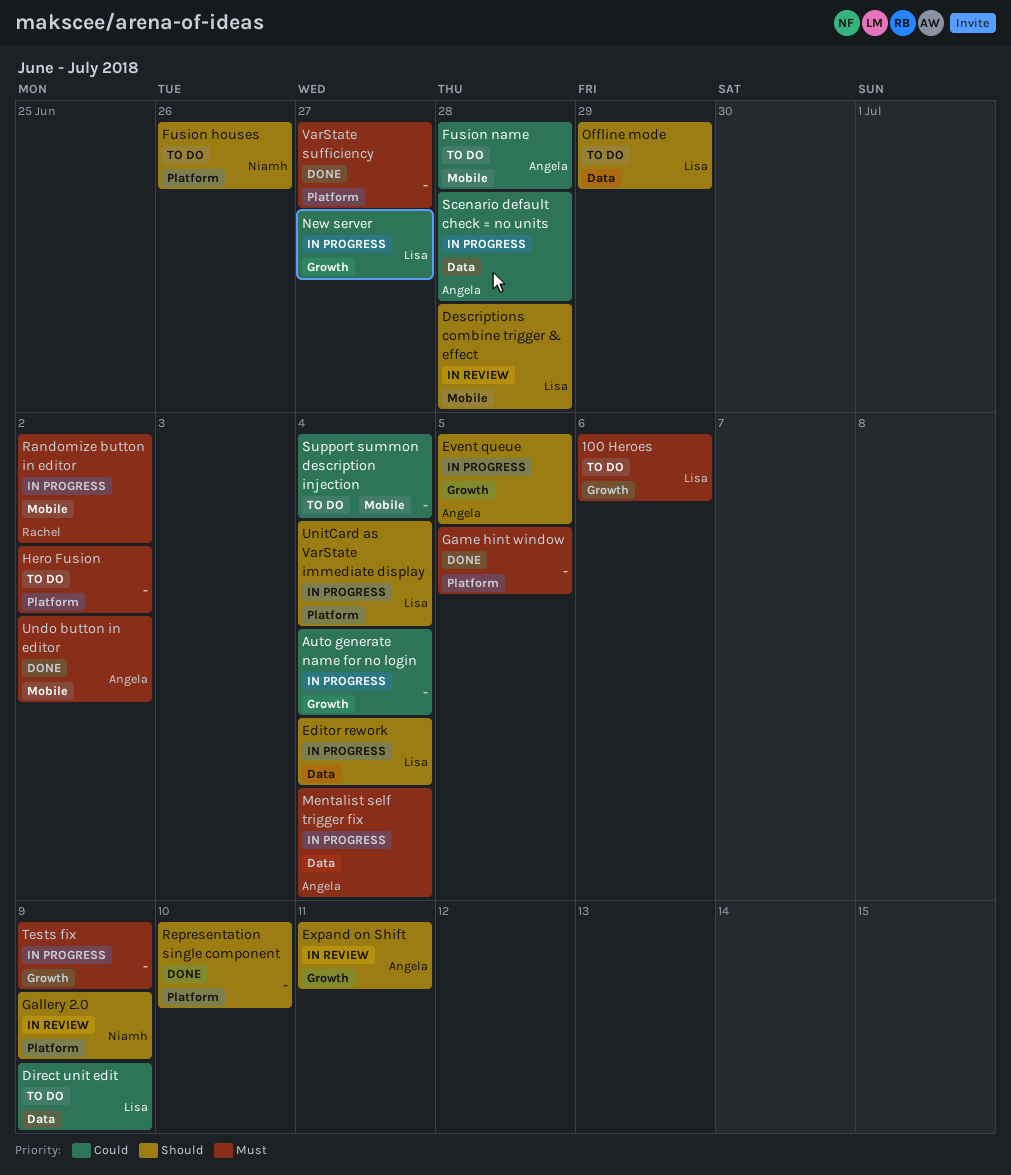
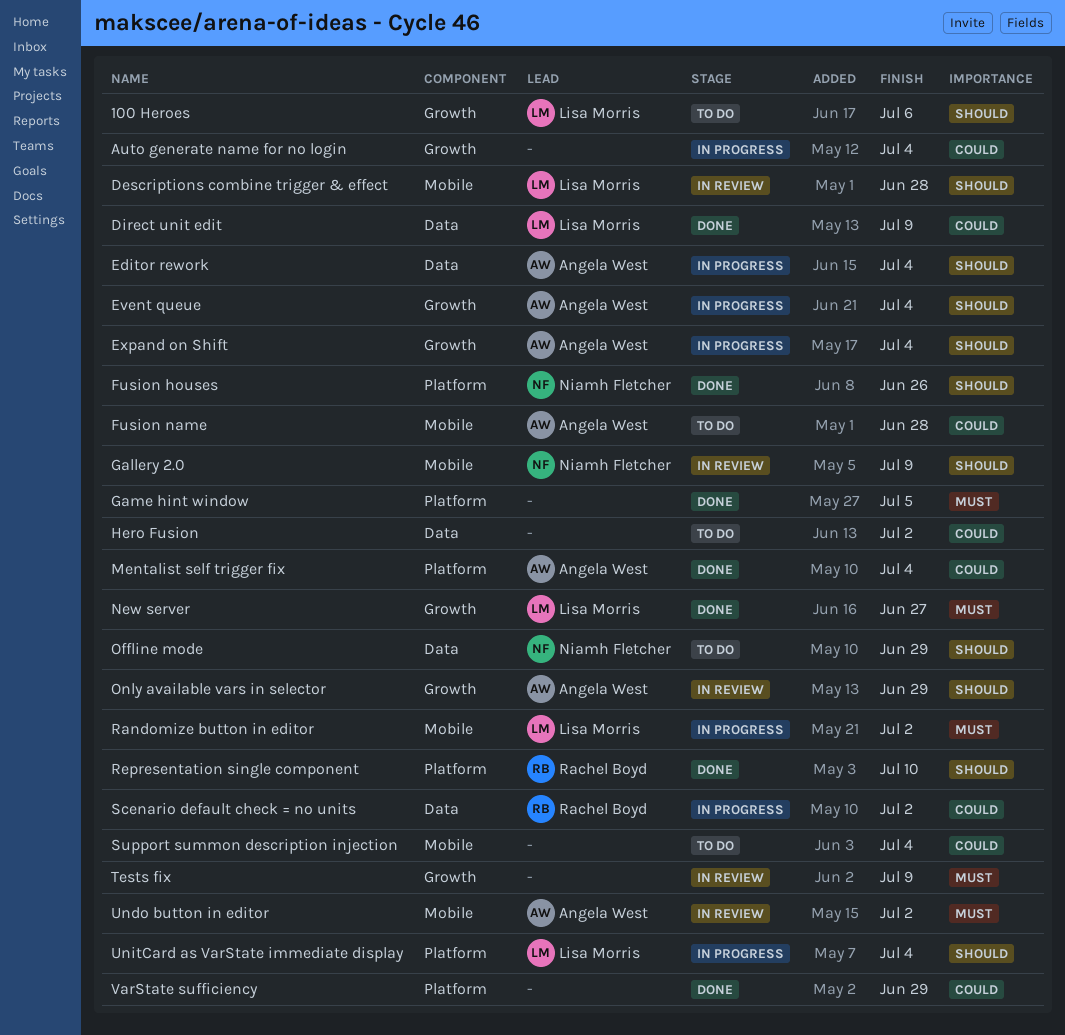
100 Heroes, priority: Must -> Should
Direct unit edit, status: To do -> Done
Editor rework, owner: Lisa Morris -> Angela West
Event queue, due: Jul 5 -> Jul 4
Expand on Shift, status: In review -> In progress
Expand on Shift, due: Jul 11 -> Jul 4
Fusion houses, status: To do -> Done
Gallery 2.0, label: Platform -> Mobile
Hero Fusion, priority: Must -> Could
Hero Fusion, label: Platform -> Data
Mentalist self trigger fix, status: In progress -> Done
Mentalist self trigger fix, priority: Must -> Could
Mentalist self trigger fix, label: Data -> Platform
New server, status: In progress -> Done
New server, priority: Could -> Must
Offline mode, owner: Lisa Morris -> Niamh Fletcher
Only available vars in selector: none -> present
Randomize button in editor, owner: Rachel Boyd -> Lisa Morris
Representation single component, owner: none -> Rachel Boyd
Scenario default check = no units, owner: Angela West -> Rachel Boyd
Scenario default check = no units, due: Jun 28 -> Jul 2
Tests fix, status: In progress -> In review
Undo button in editor, status: Done -> In review
VarState sufficiency, priority: Must -> Could
VarState sufficiency, due: Jun 27 -> Jun 29

